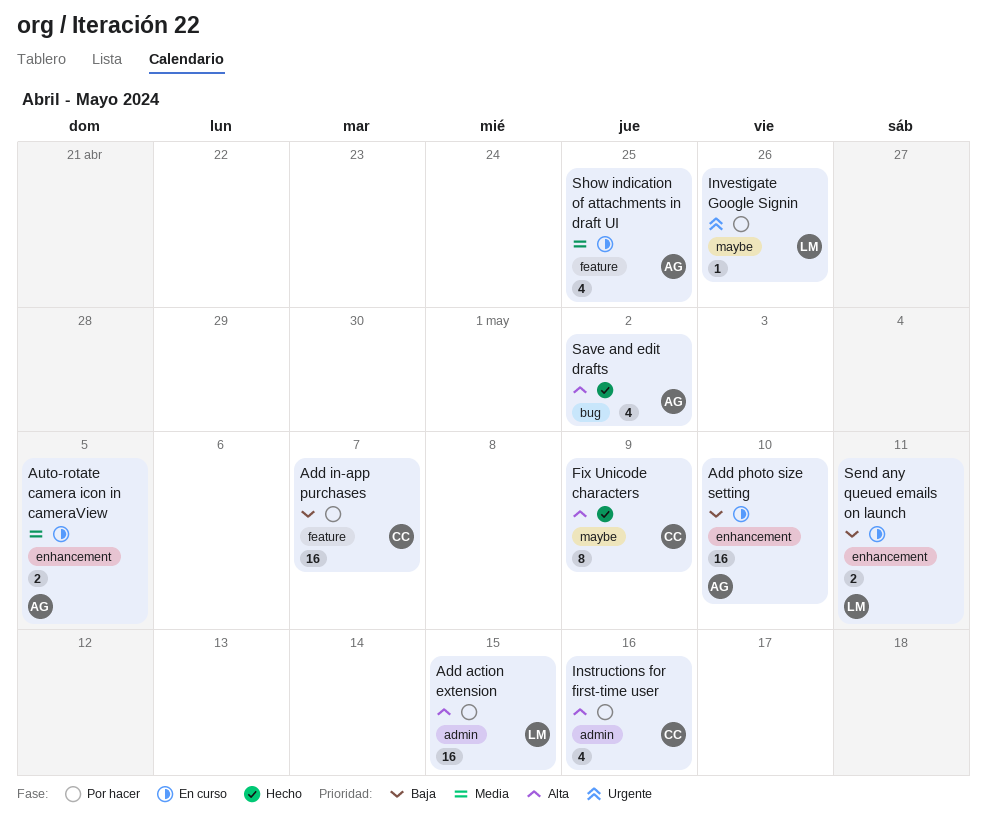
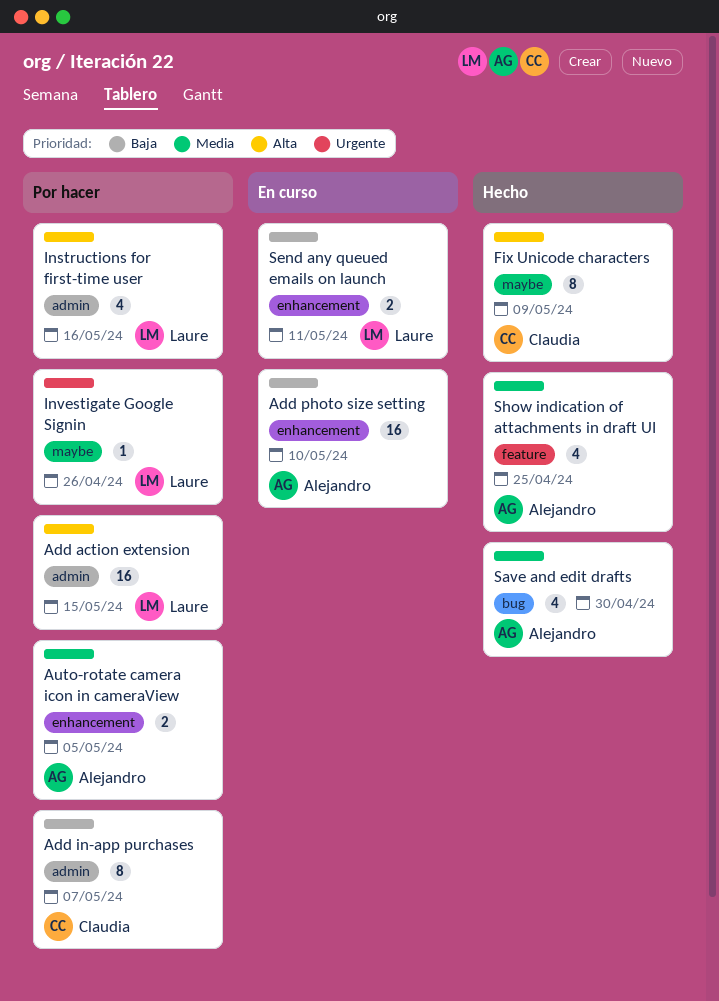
Add in-app purchases, label: feature -> admin
Add in-app purchases, estimate: 16 -> 8
Auto-rotate camera icon in cameraView, status: En curso -> Por hacer
Instructions for first-time user, owner: Claudia -> Laure
Save and edit drafts, priority: Alta -> Media
Save and edit drafts, due: May 2 -> Apr 30
Show indication of attachments in draft UI, status: En curso -> Hecho

